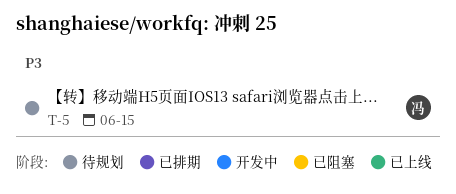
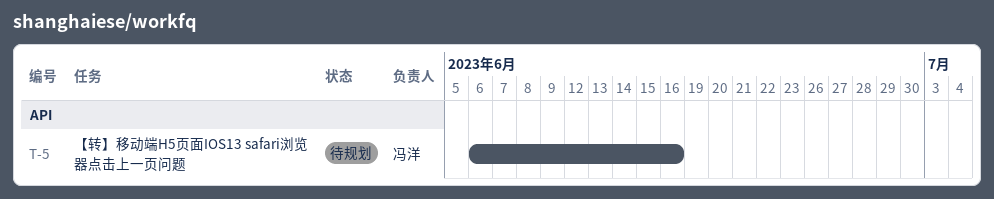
T-5, due: Jun 15 -> Jun 16

